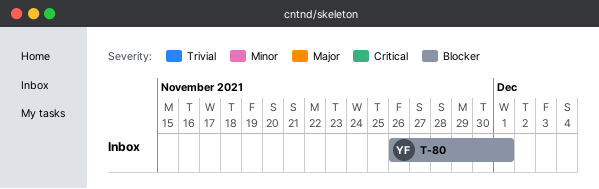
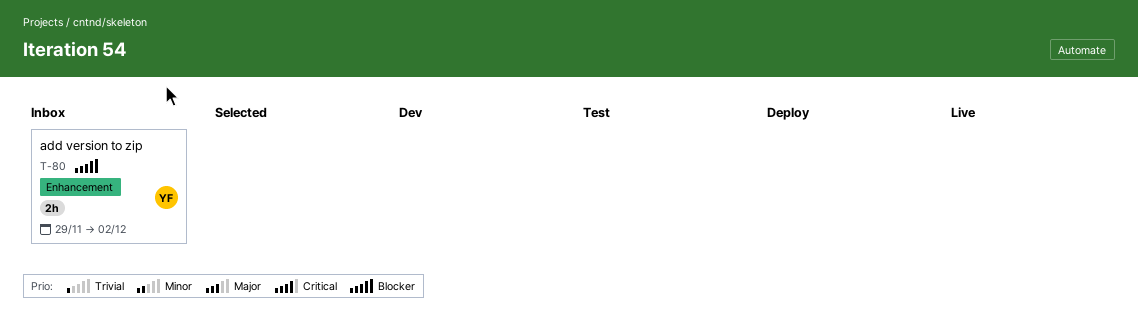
T-80, start: Nov 26 -> Nov 29
T-80, due: Dec 1 -> Dec 2

